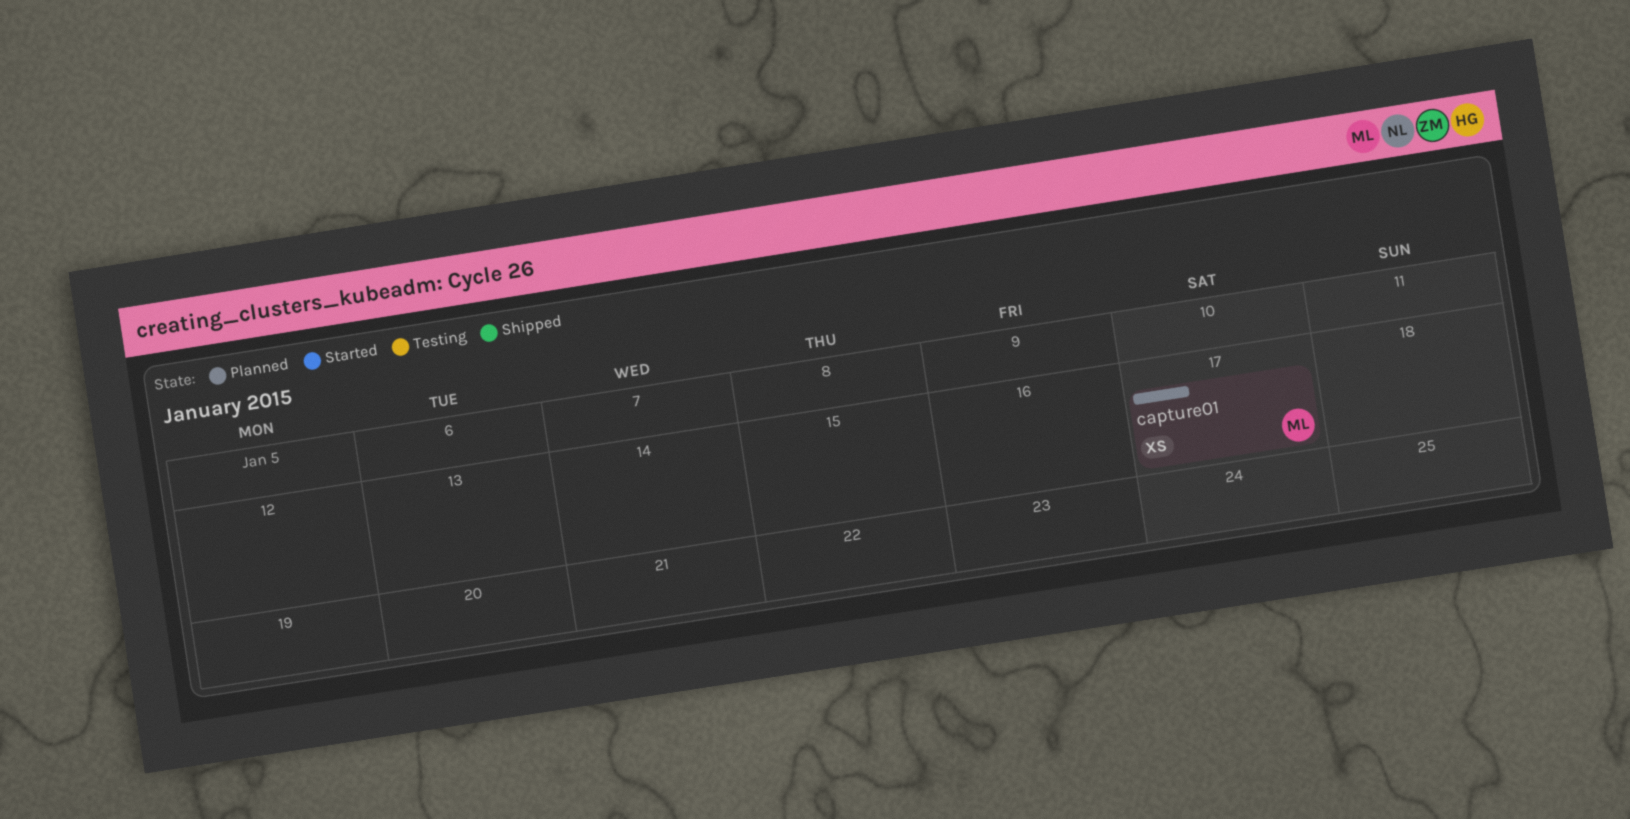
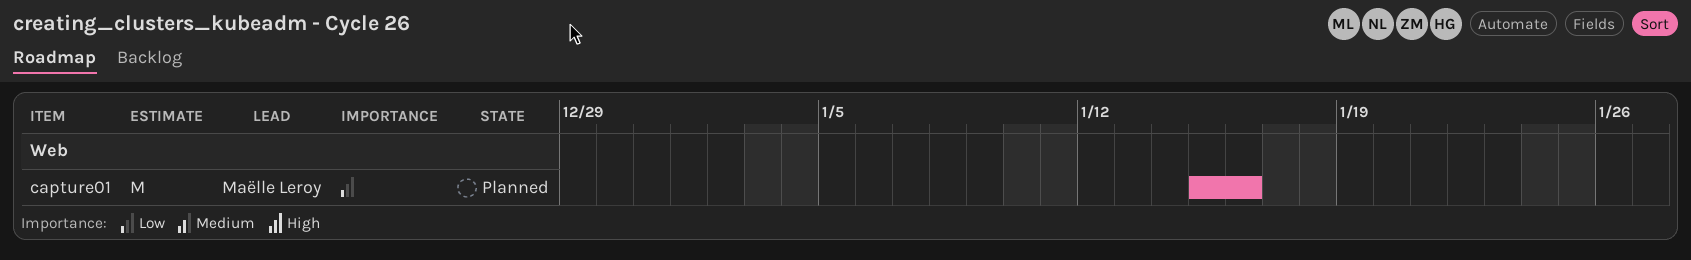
capture01, estimate: XS -> M
capture01, due: Jan 17 -> Jan 16

